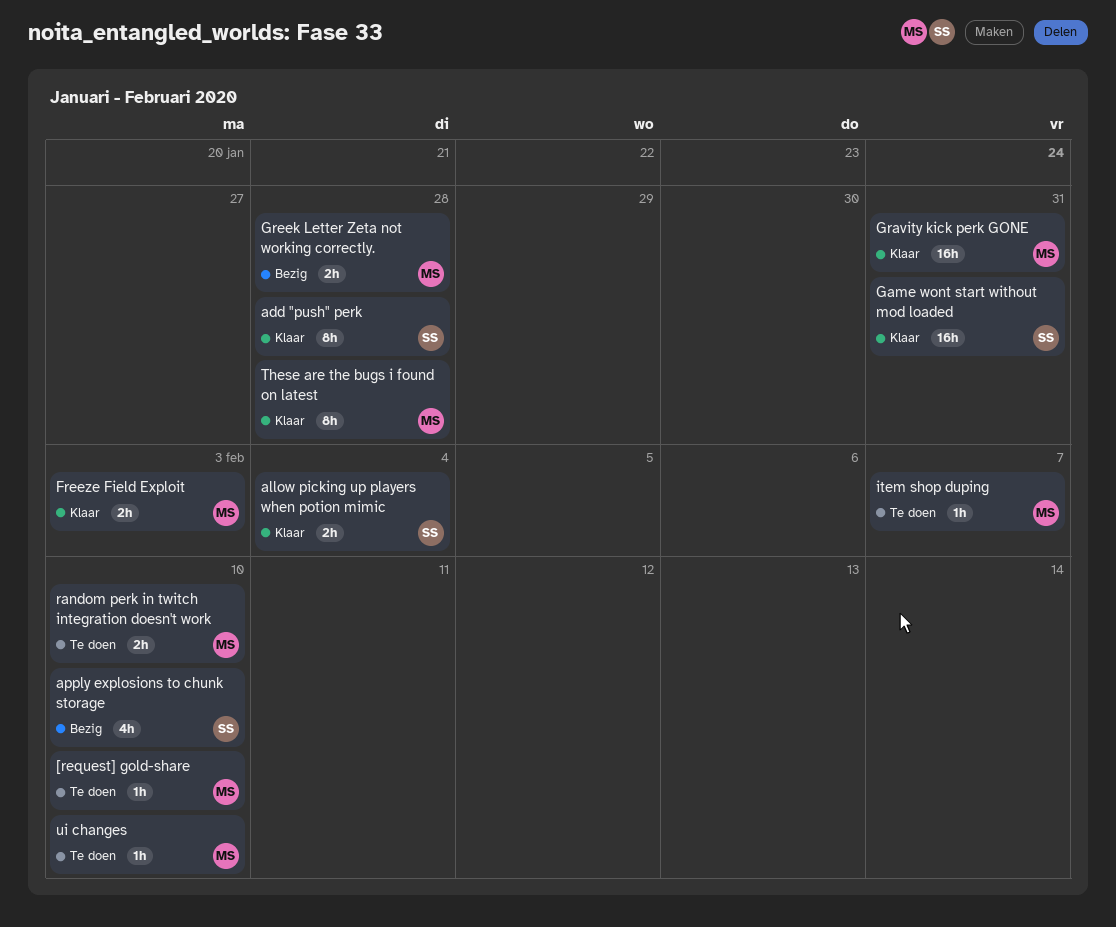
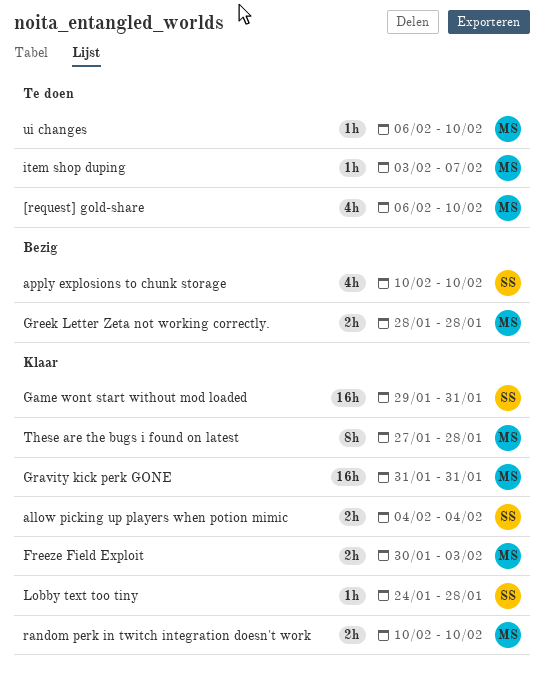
[request] gold-share, estimate: 1h -> 4h
add "push" perk: present -> none
Lobby text too tiny: none -> present
random perk in twitch integration doesn't work, status: Te doen -> Klaar

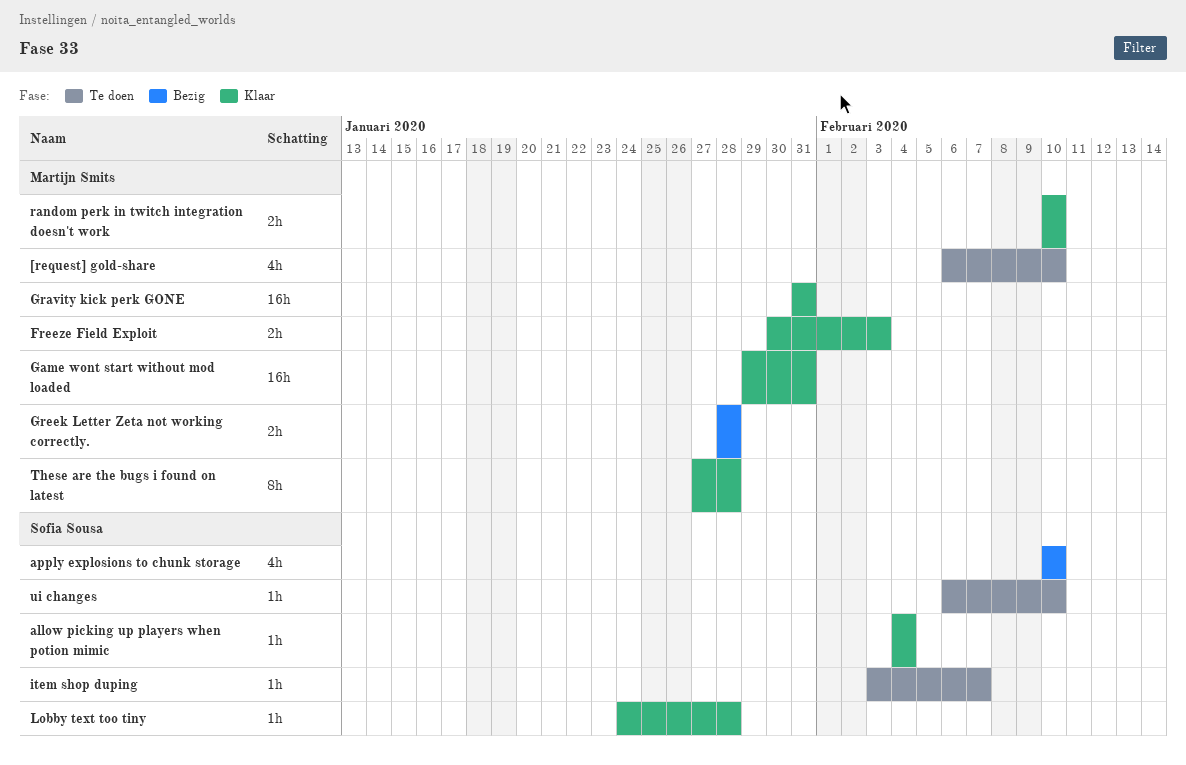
allow picking up players when potion mimic, estimate: 2h -> 1h
Game wont start without mod loaded, owner: Sofia Sousa -> Martijn Smits
item shop duping, owner: Martijn Smits -> Sofia Sousa
ui changes, owner: Martijn Smits -> Sofia Sousa

